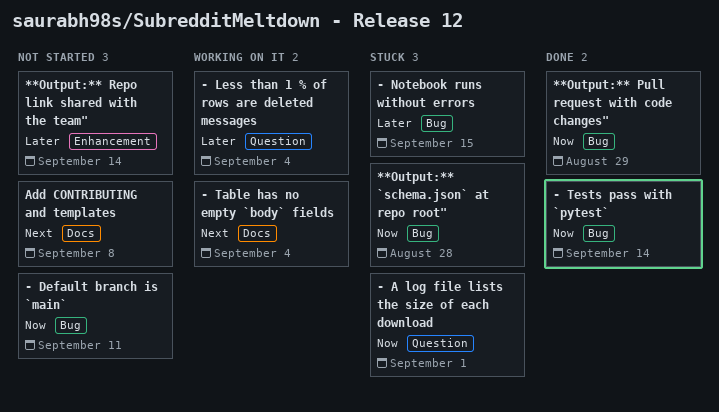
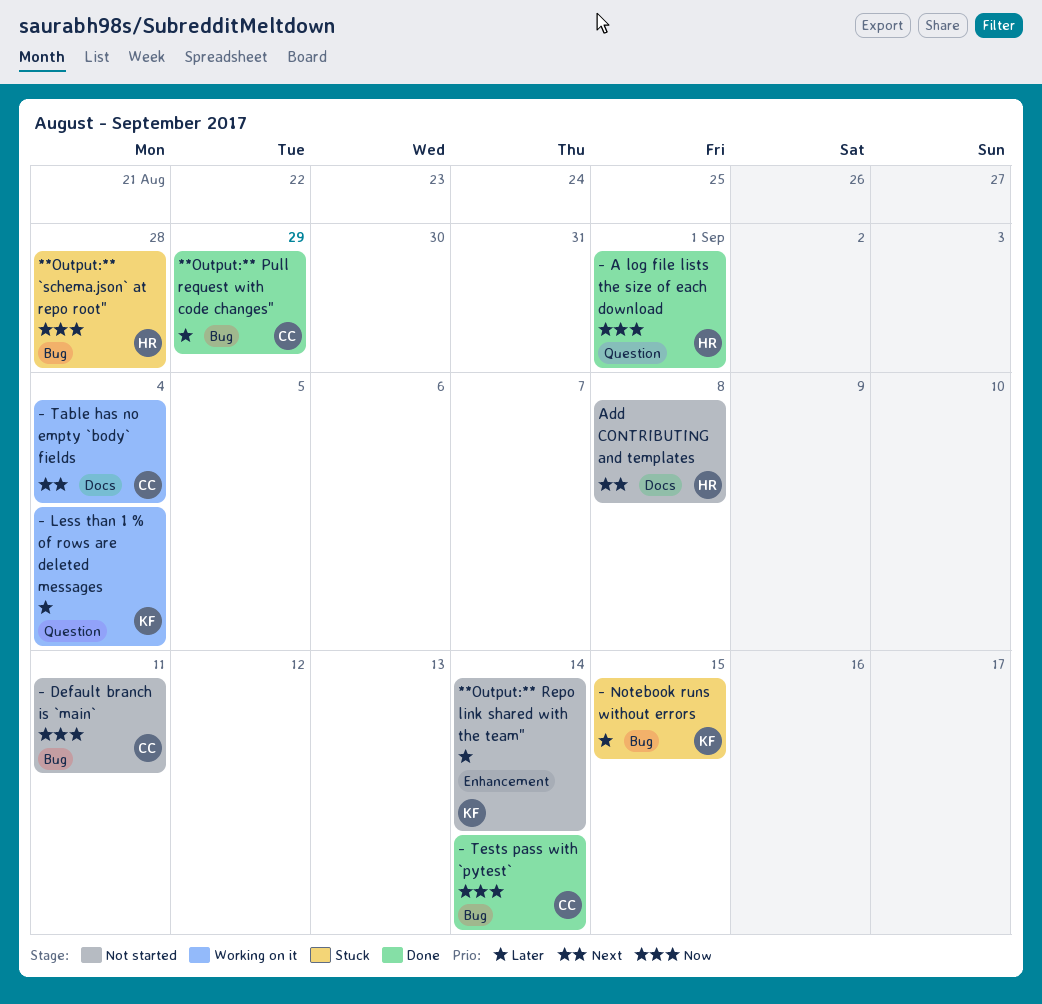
**Output:** Pull request with code changes", priority: Now -> Later
- A log file lists the size of each download, status: Stuck -> Done

